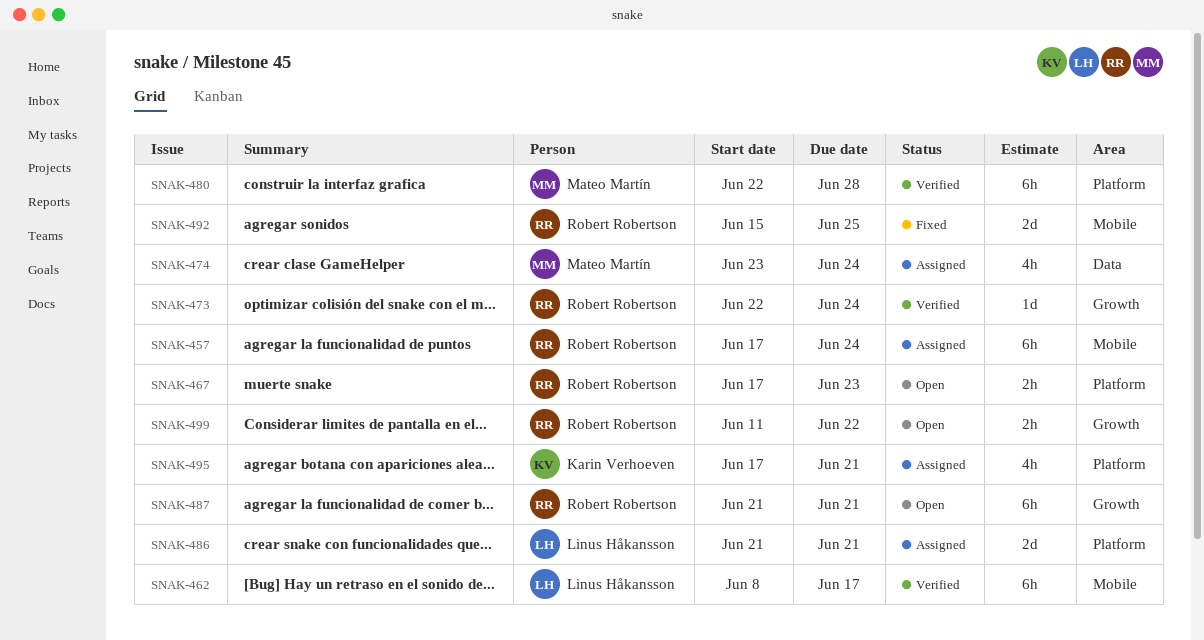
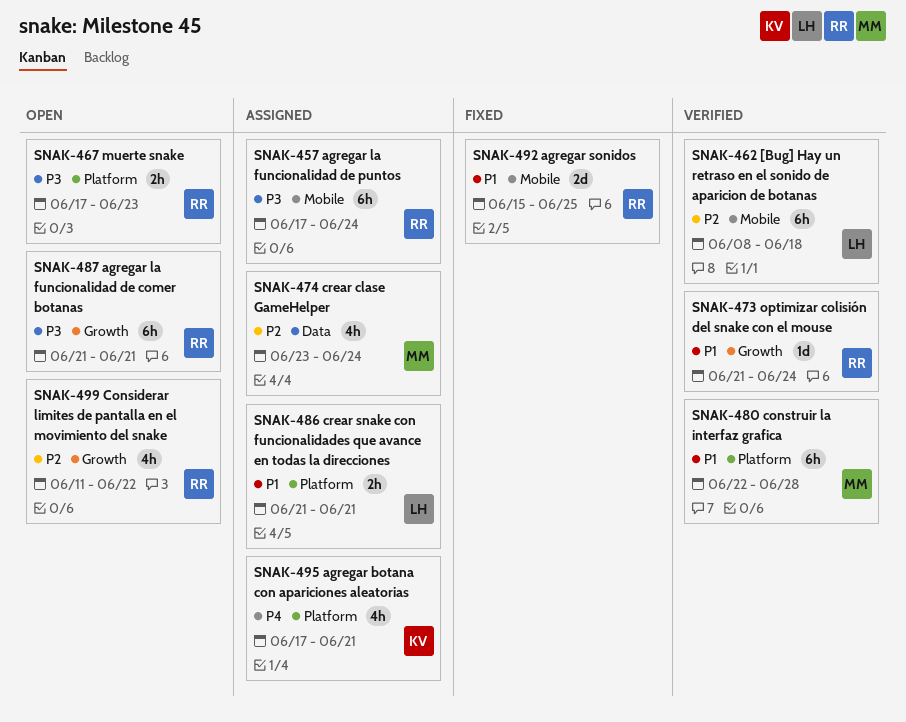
SNAK-462, due: Jun 17 -> Jun 18
SNAK-473, start: Jun 22 -> Jun 21
SNAK-486, estimate: 2d -> 2h
SNAK-499, estimate: 2h -> 4h

